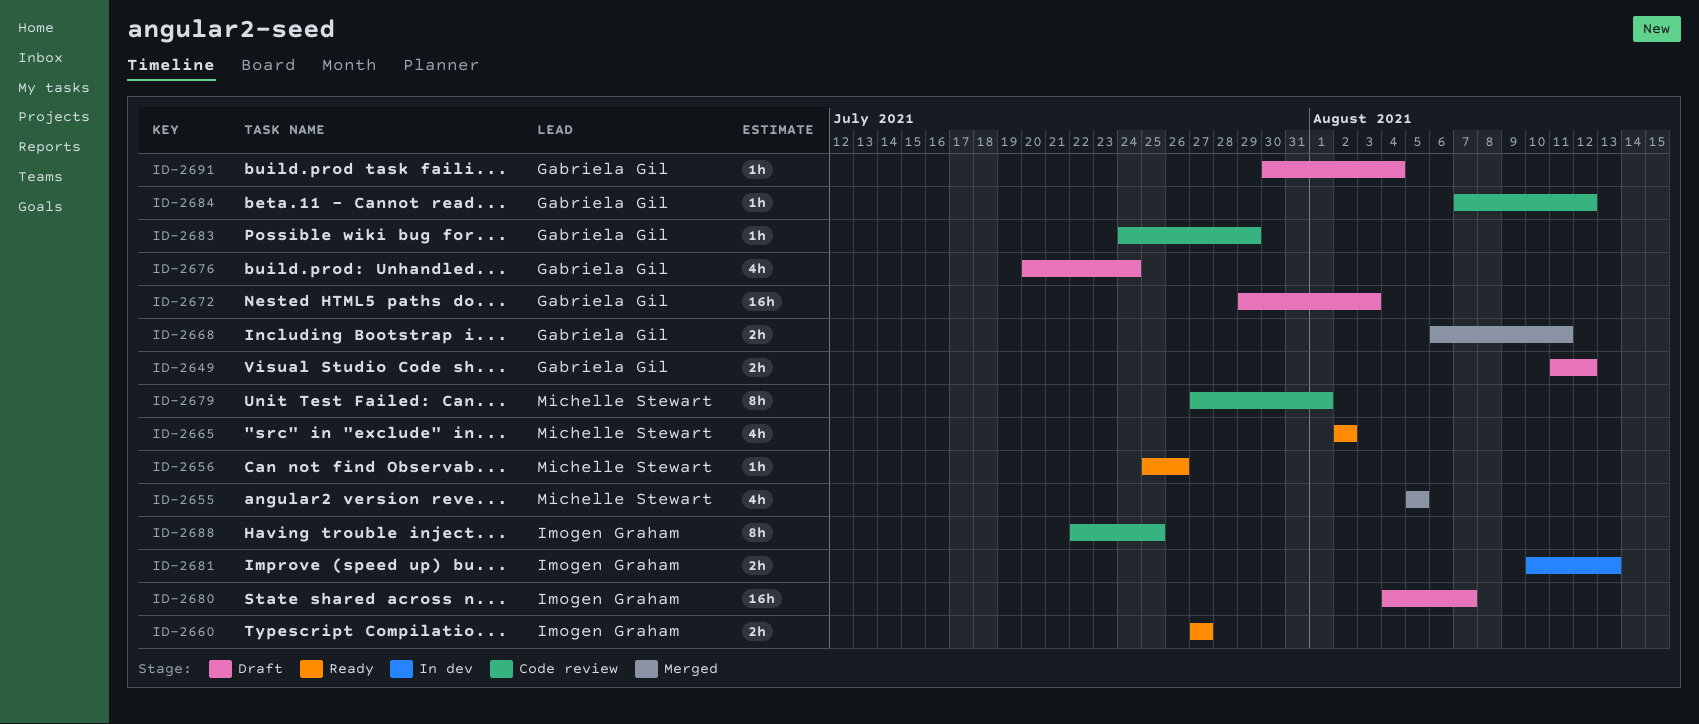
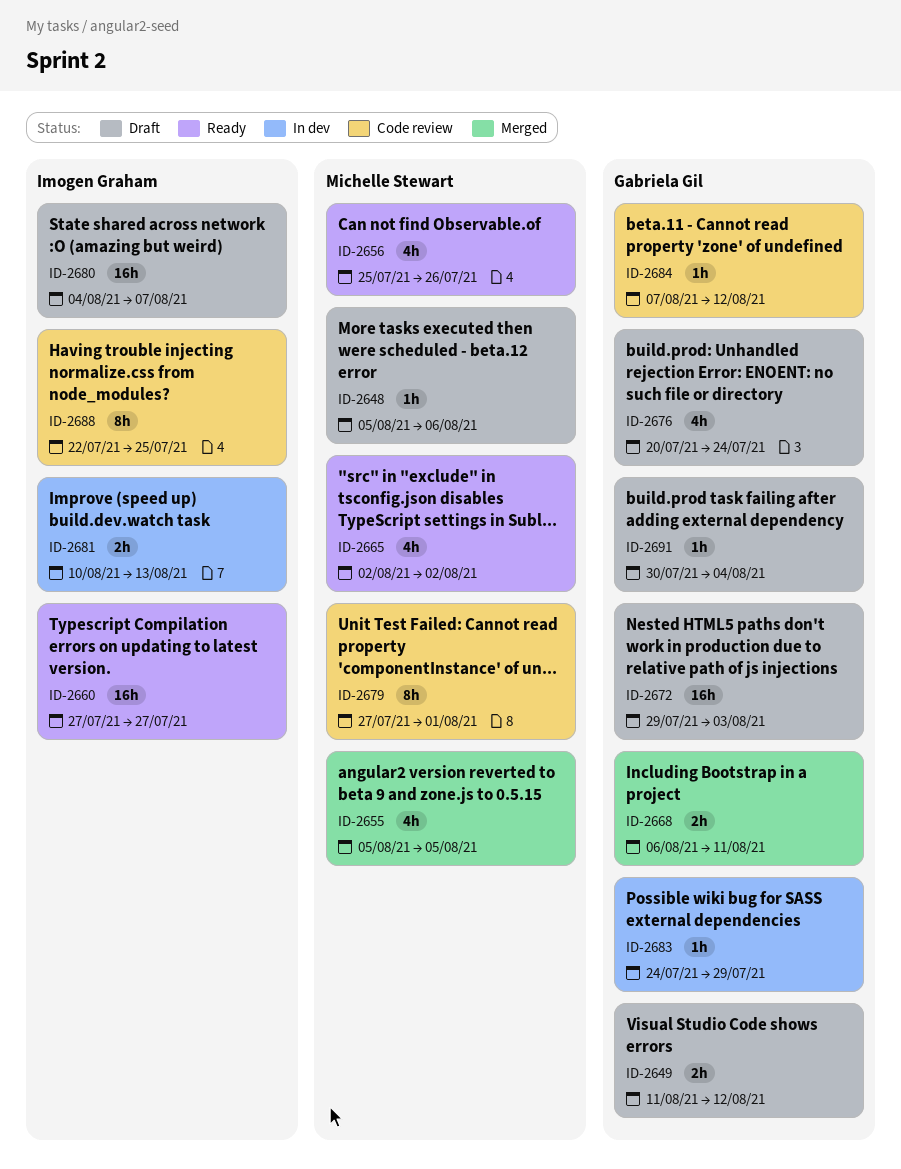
ID-2648: none -> present
ID-2656, estimate: 1h -> 4h
ID-2660, estimate: 2h -> 16h
ID-2683, status: Code review -> In dev

